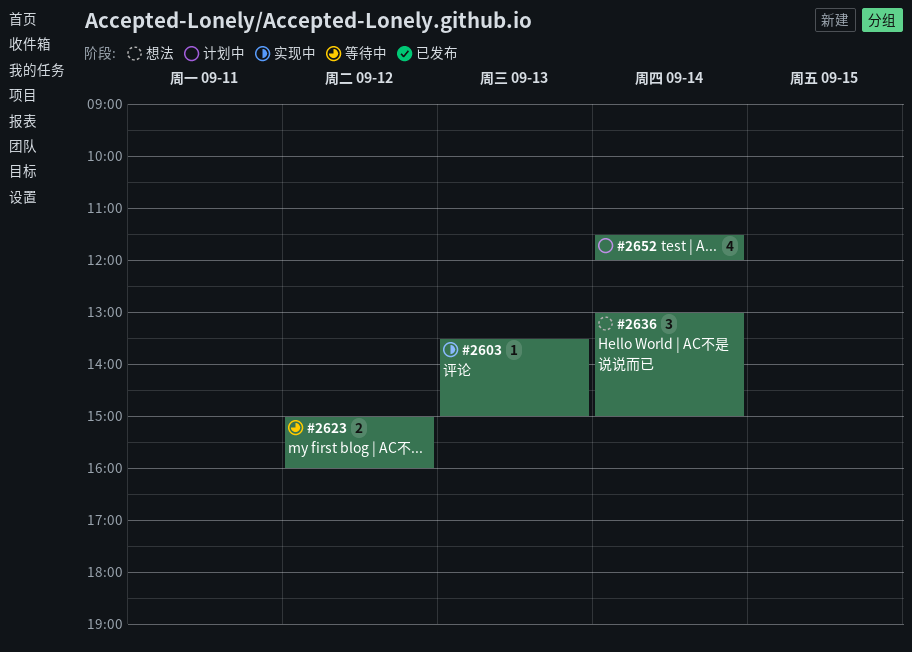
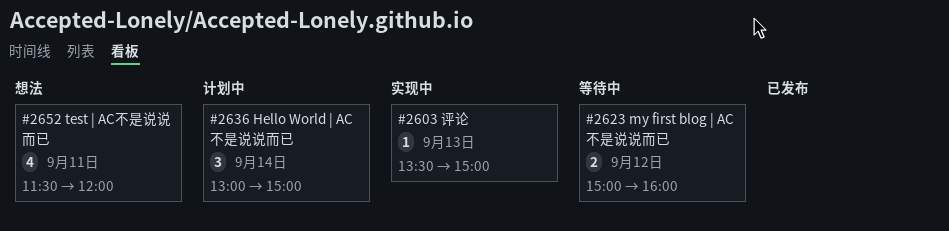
#2636, status: 想法 -> 计划中
#2652, status: 计划中 -> 想法
#2652, day: Sep 14 -> Sep 11

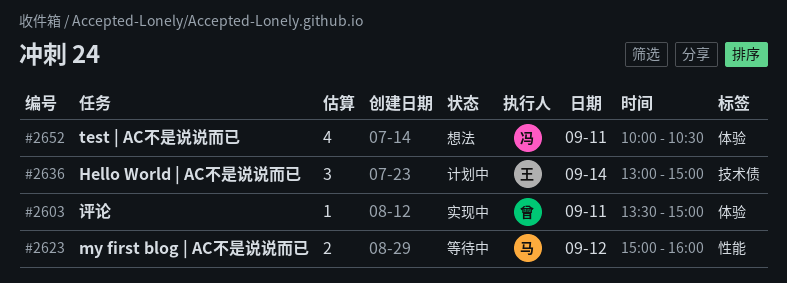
#2603, day: Sep 13 -> Sep 11
#2652, begins: 11:30 -> 10:00
#2652, ends: 12:00 -> 10:30

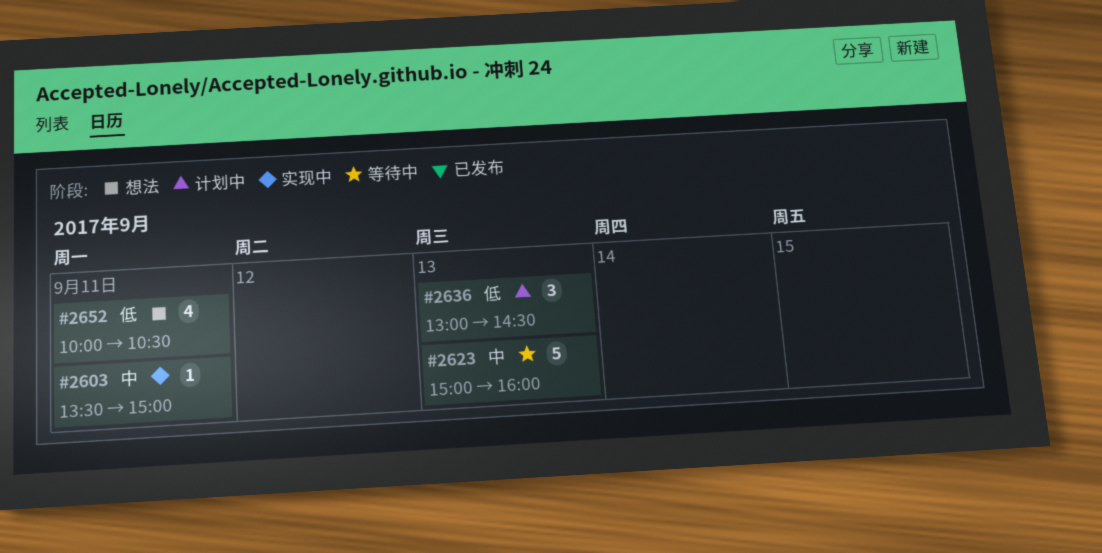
#2623, estimate: 2 -> 5
#2623, day: Sep 12 -> Sep 13
#2636, day: Sep 14 -> Sep 13
#2636, ends: 15:00 -> 14:30

